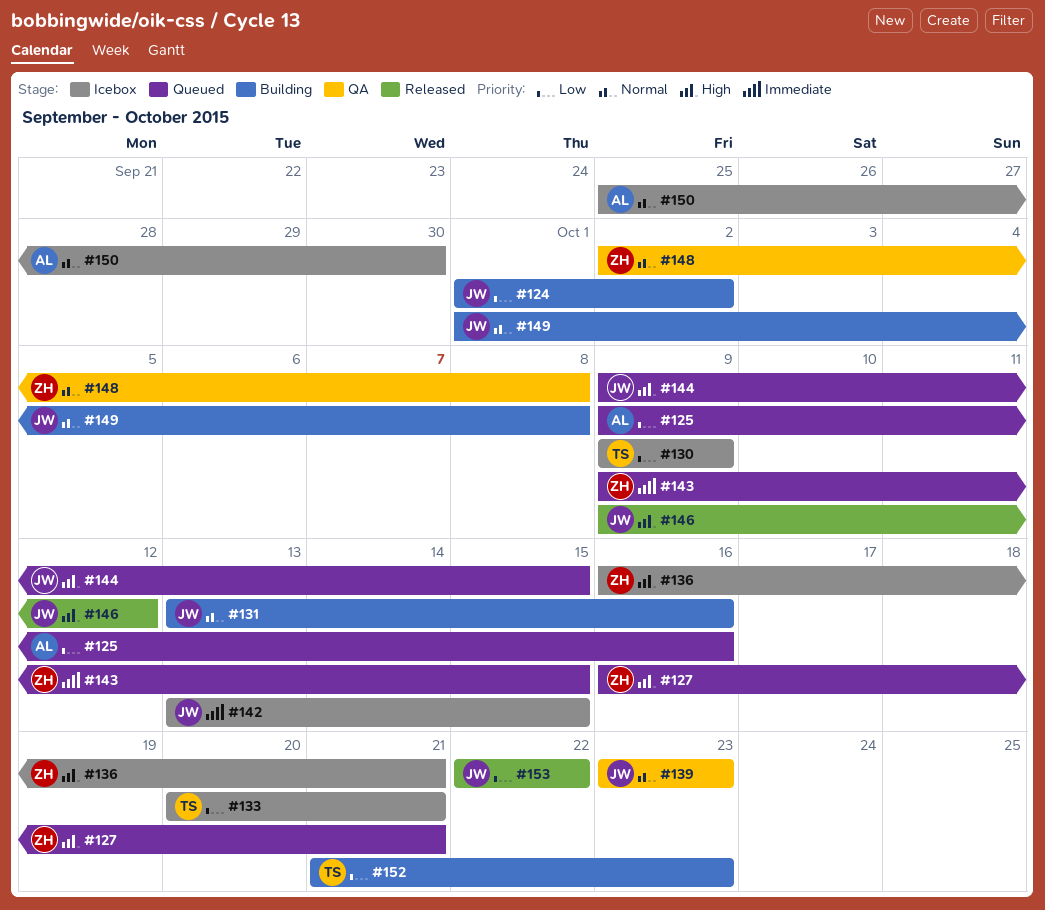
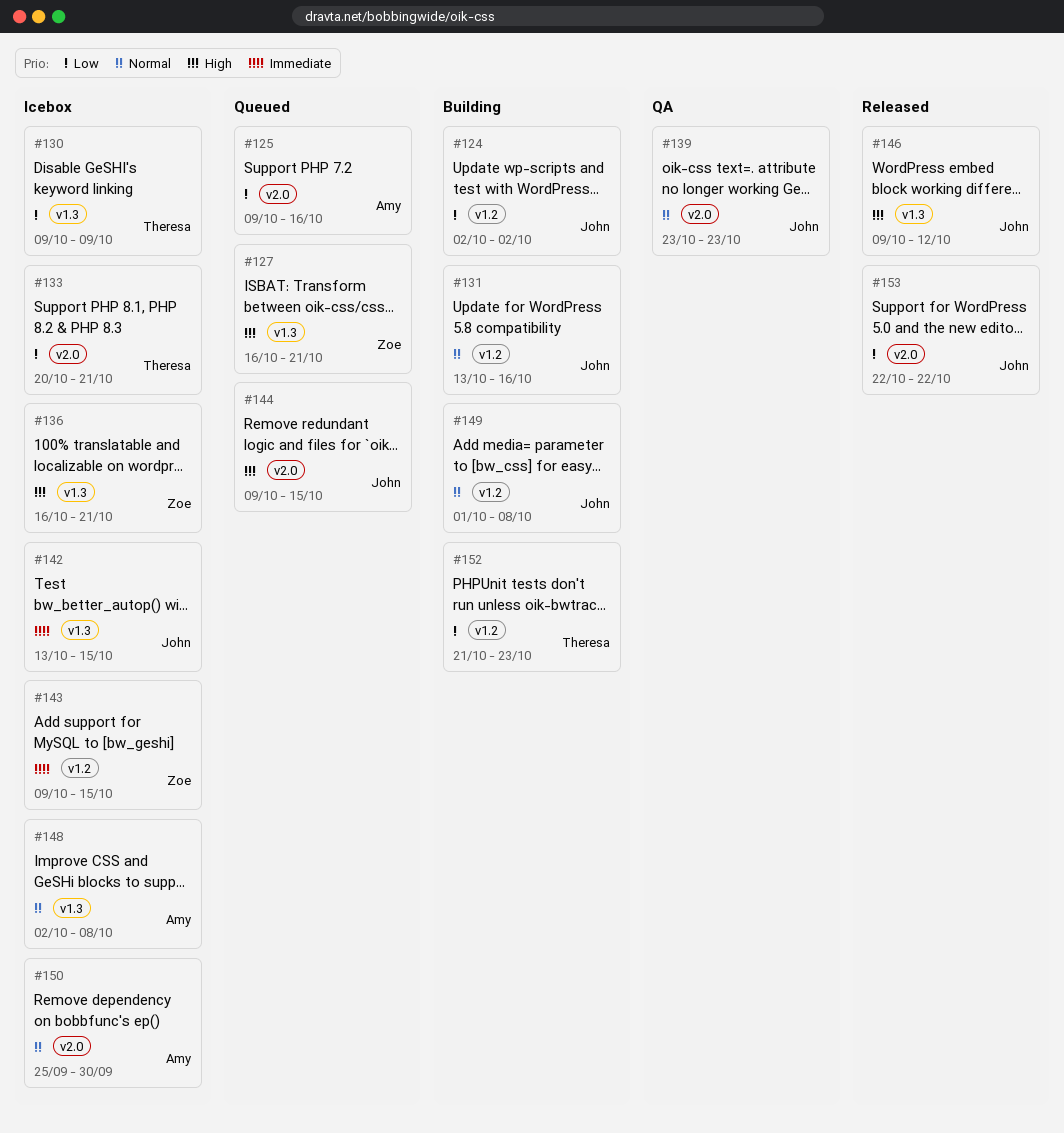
#124, start: Oct 1 -> Oct 2
#143, status: Queued -> Icebox
#148, status: QA -> Icebox
#148, owner: Zoe -> Amy

